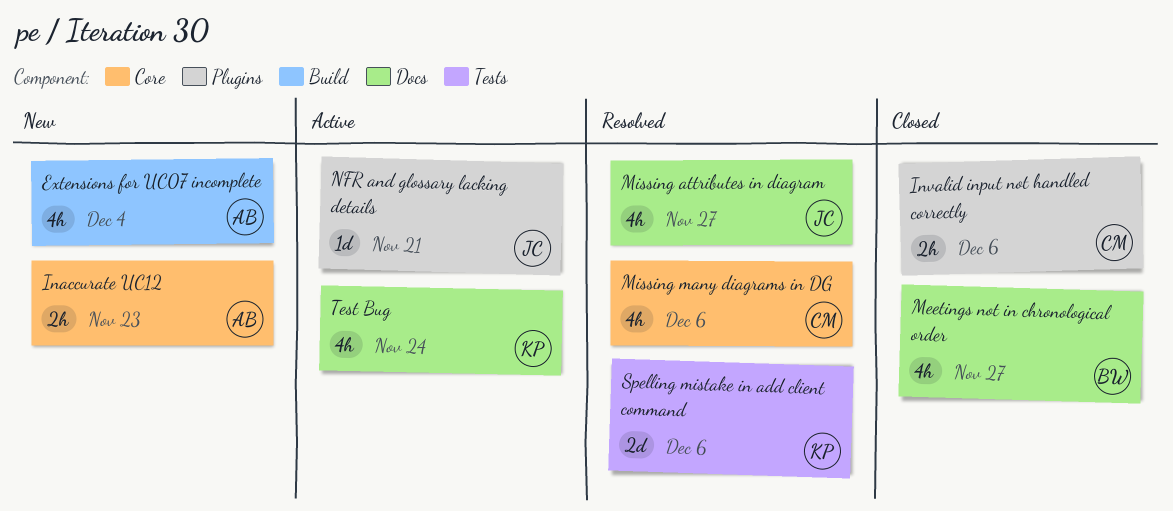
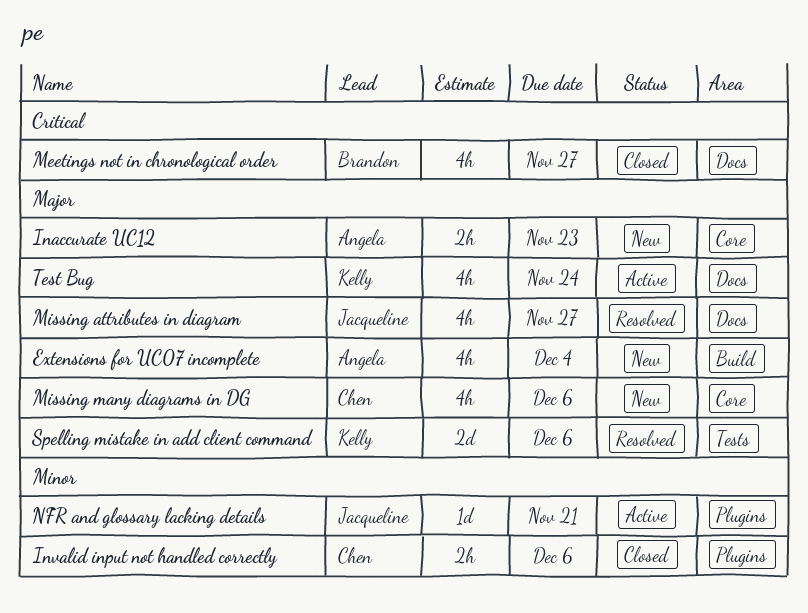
Missing many diagrams in DG, status: Resolved -> New

